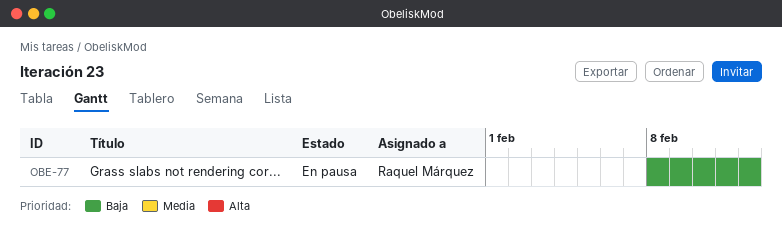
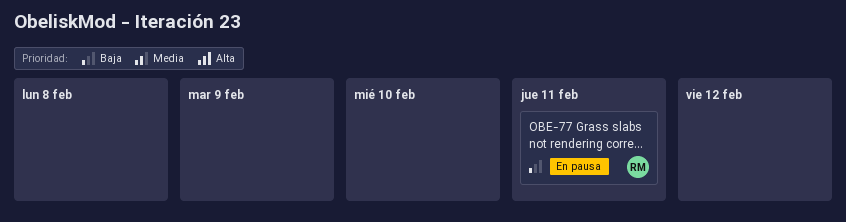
OBE-77, due: Feb 12 -> Feb 11

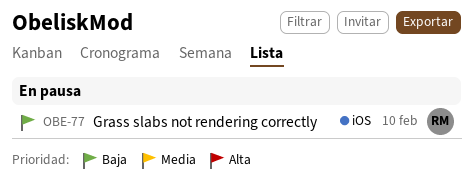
OBE-77, due: Feb 11 -> Feb 10

